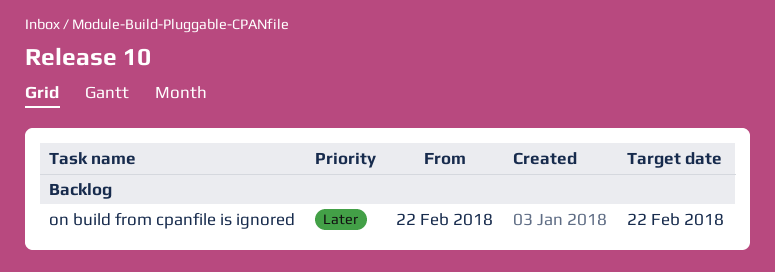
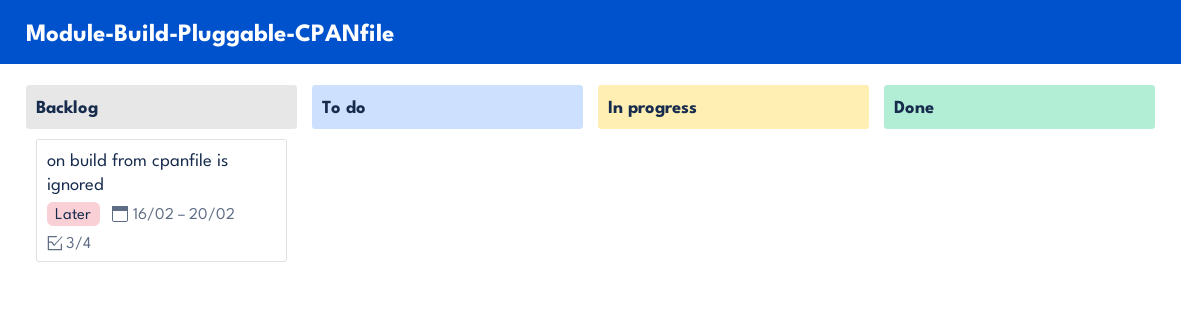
on build from cpanfile is ignored, start: Feb 22 -> Feb 16
on build from cpanfile is ignored, due: Feb 22 -> Feb 20

